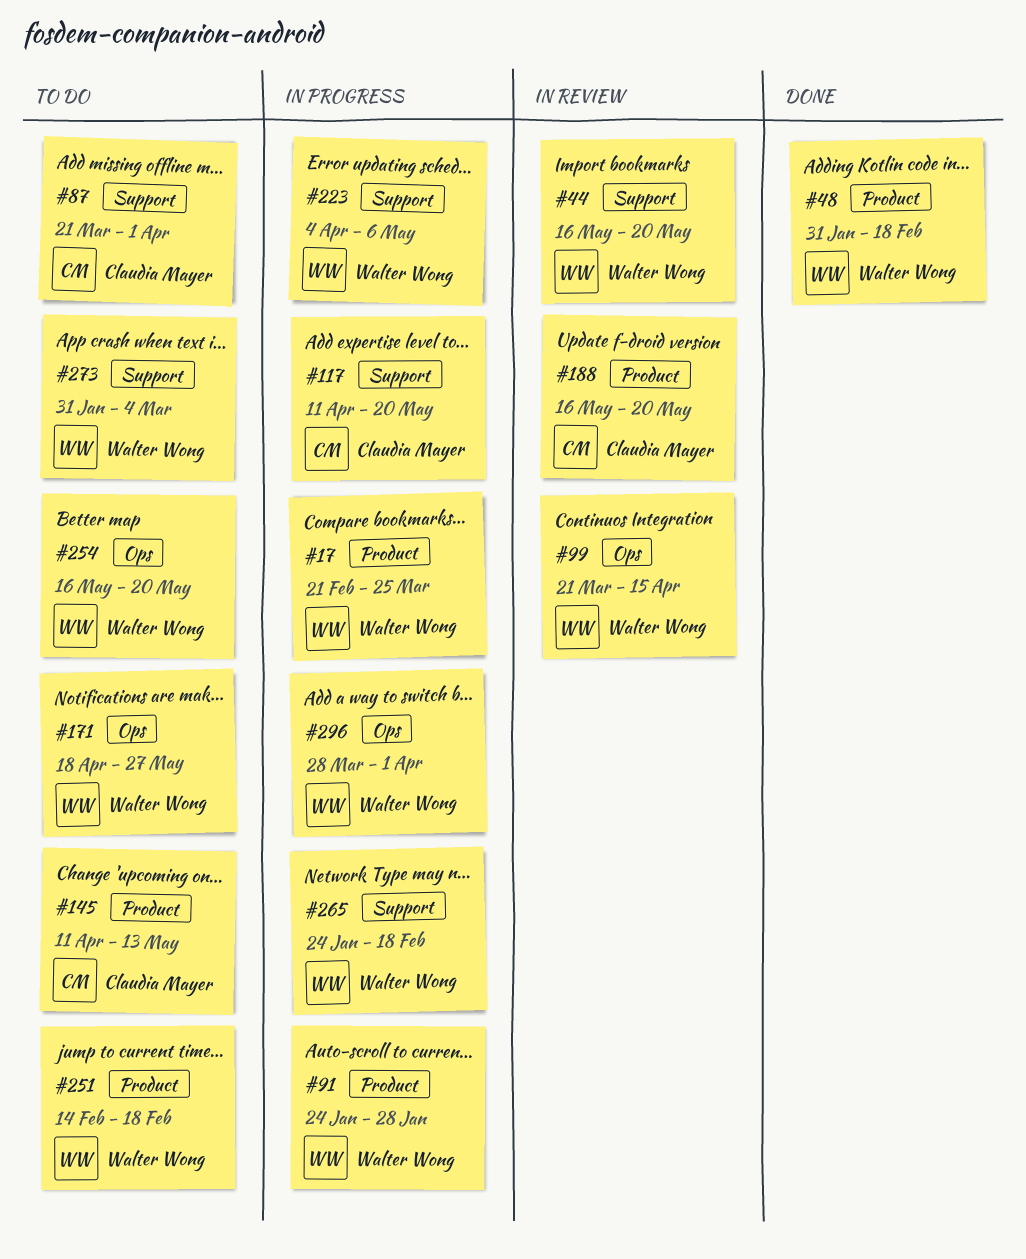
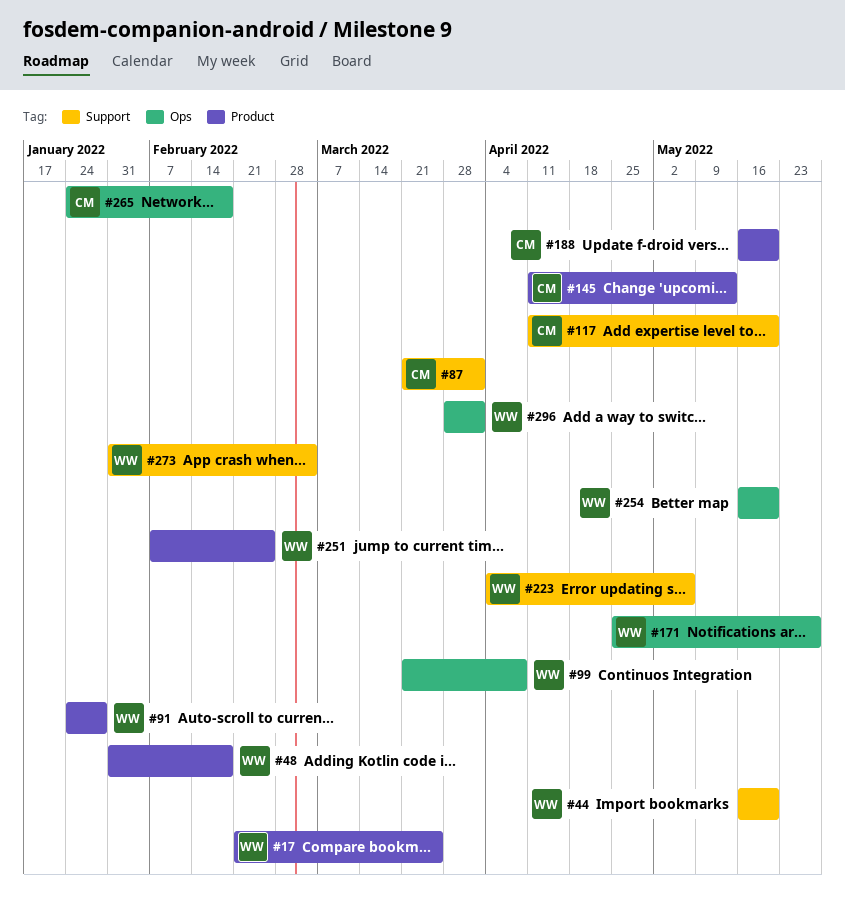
#99, due: Apr 15 -> Apr 8
#171, start: Apr 18 -> Apr 25
#251, start: Feb 14 -> Feb 7
#251, due: Feb 18 -> Feb 25
#265, owner: Walter Wong -> Claudia Mayer
#265, label: Support -> Ops

